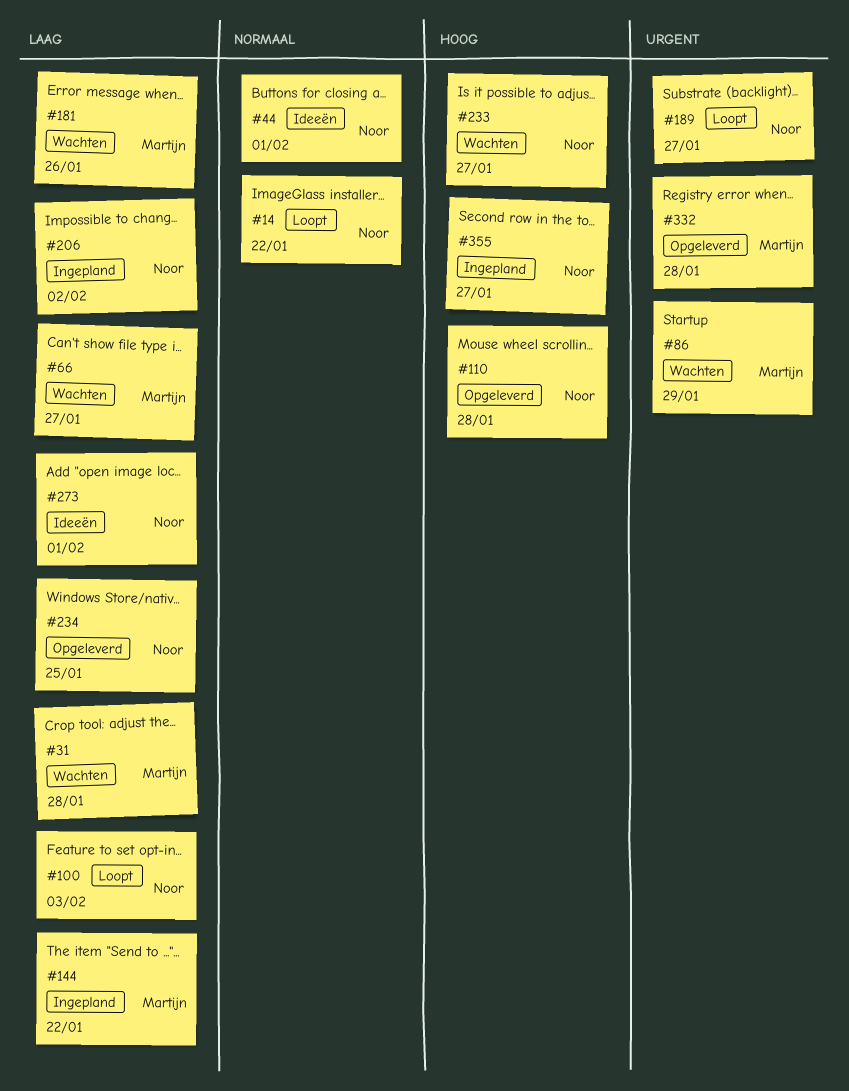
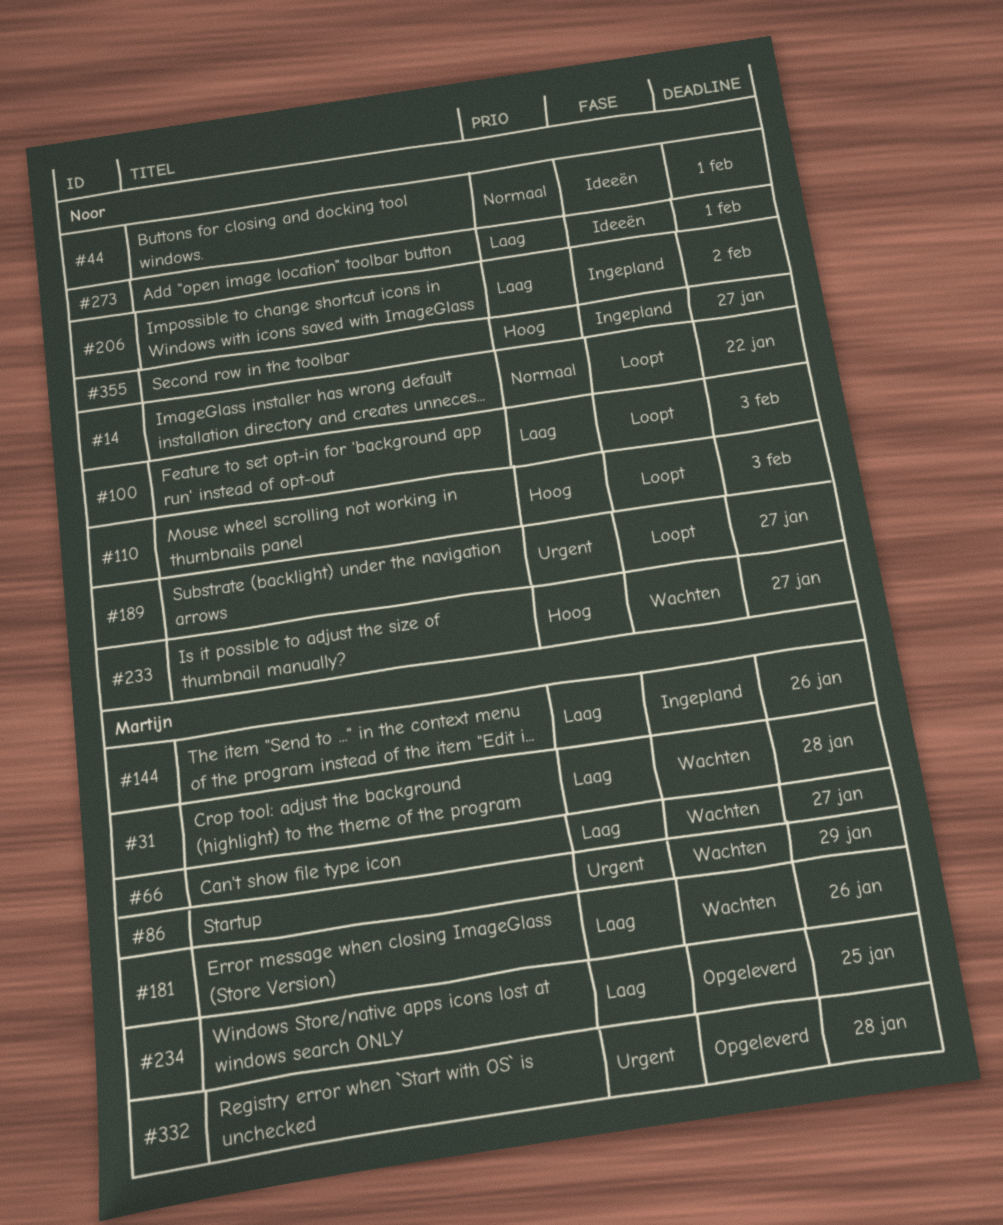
#110, status: Opgeleverd -> Loopt
#110, due: Jan 28 -> Feb 3
#144, due: Jan 22 -> Jan 26
#234, owner: Noor -> Martijn

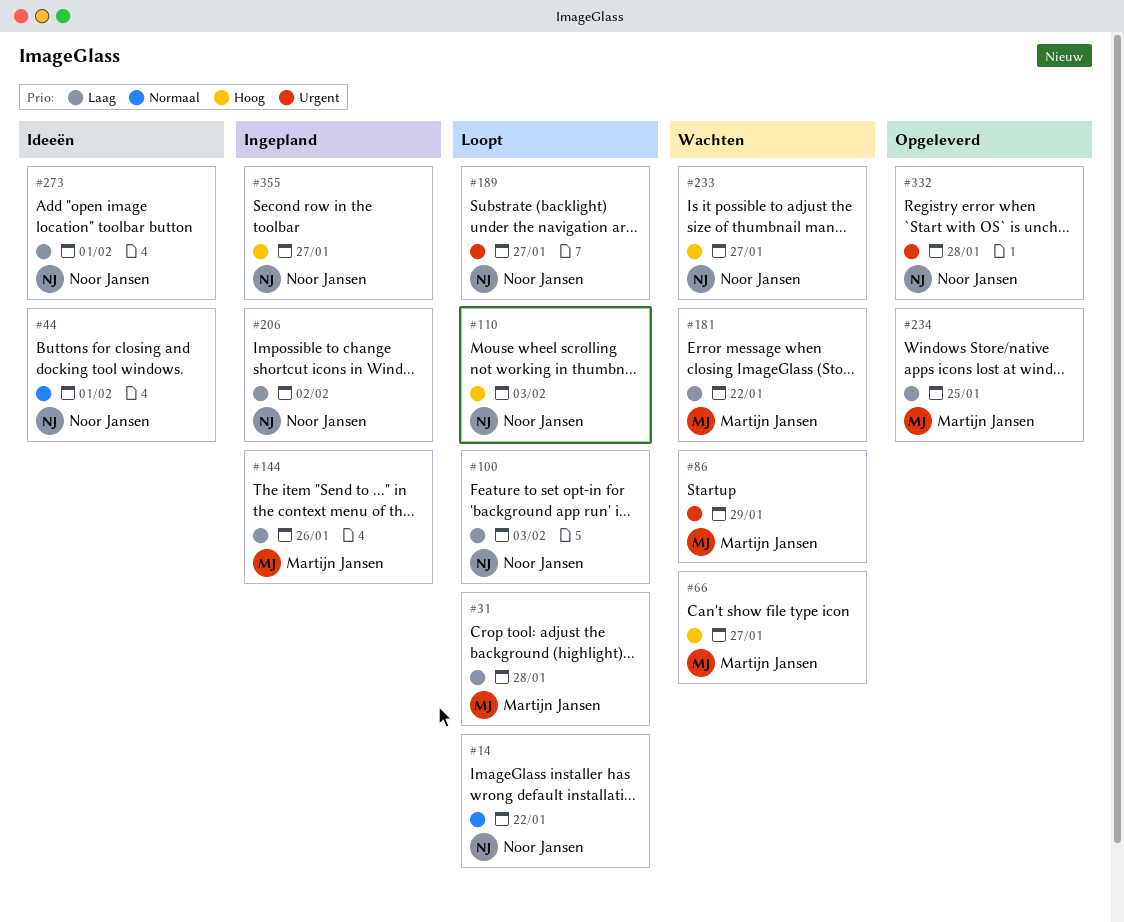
#31, status: Wachten -> Loopt
#66, priority: Laag -> Hoog
#181, due: Jan 26 -> Jan 22
#332, owner: Martijn Jansen -> Noor Jansen

